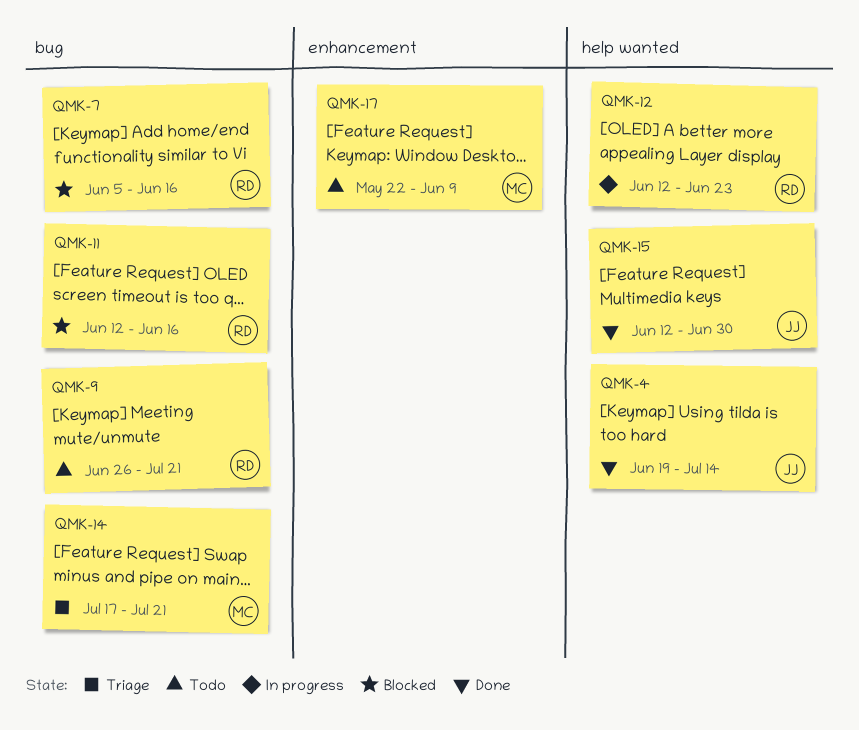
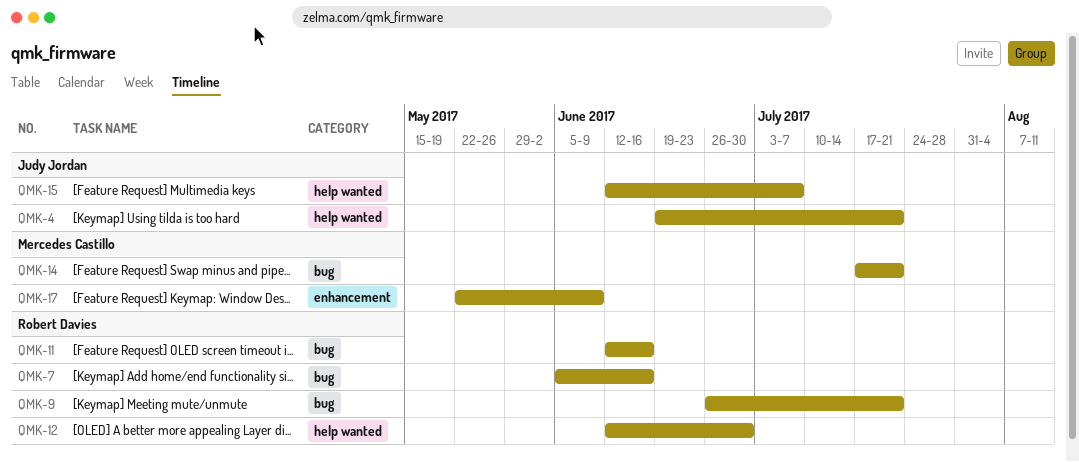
QMK-4, due: Jul 14 -> Jul 21
QMK-12, due: Jun 23 -> Jun 30
QMK-15, due: Jun 30 -> Jul 7

